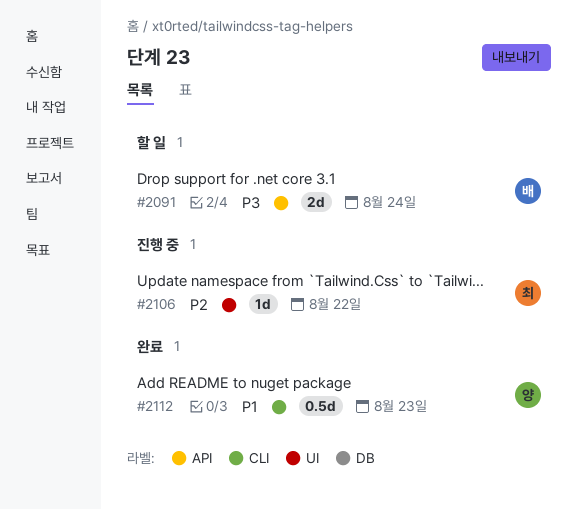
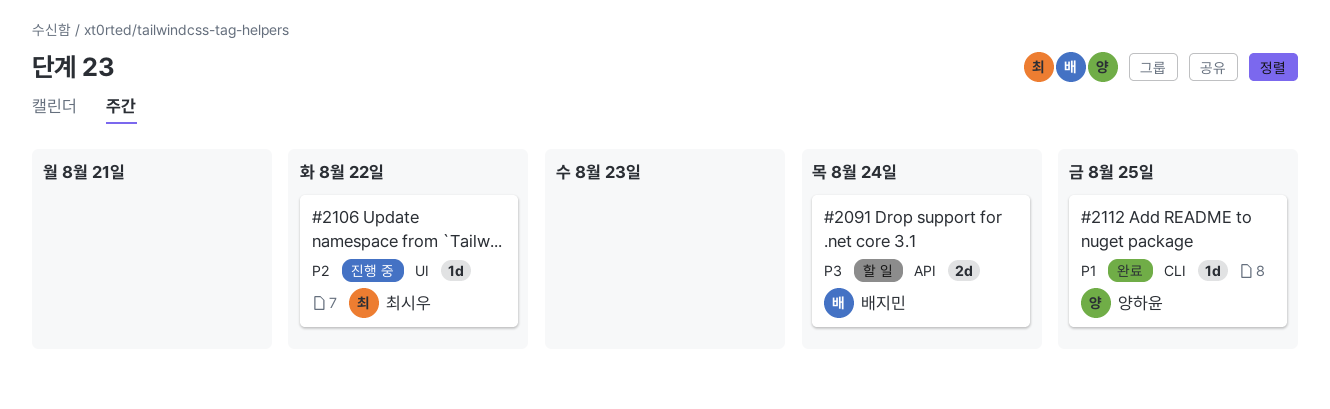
#2112, estimate: 0.5d -> 1d
#2112, due: Aug 23 -> Aug 25

